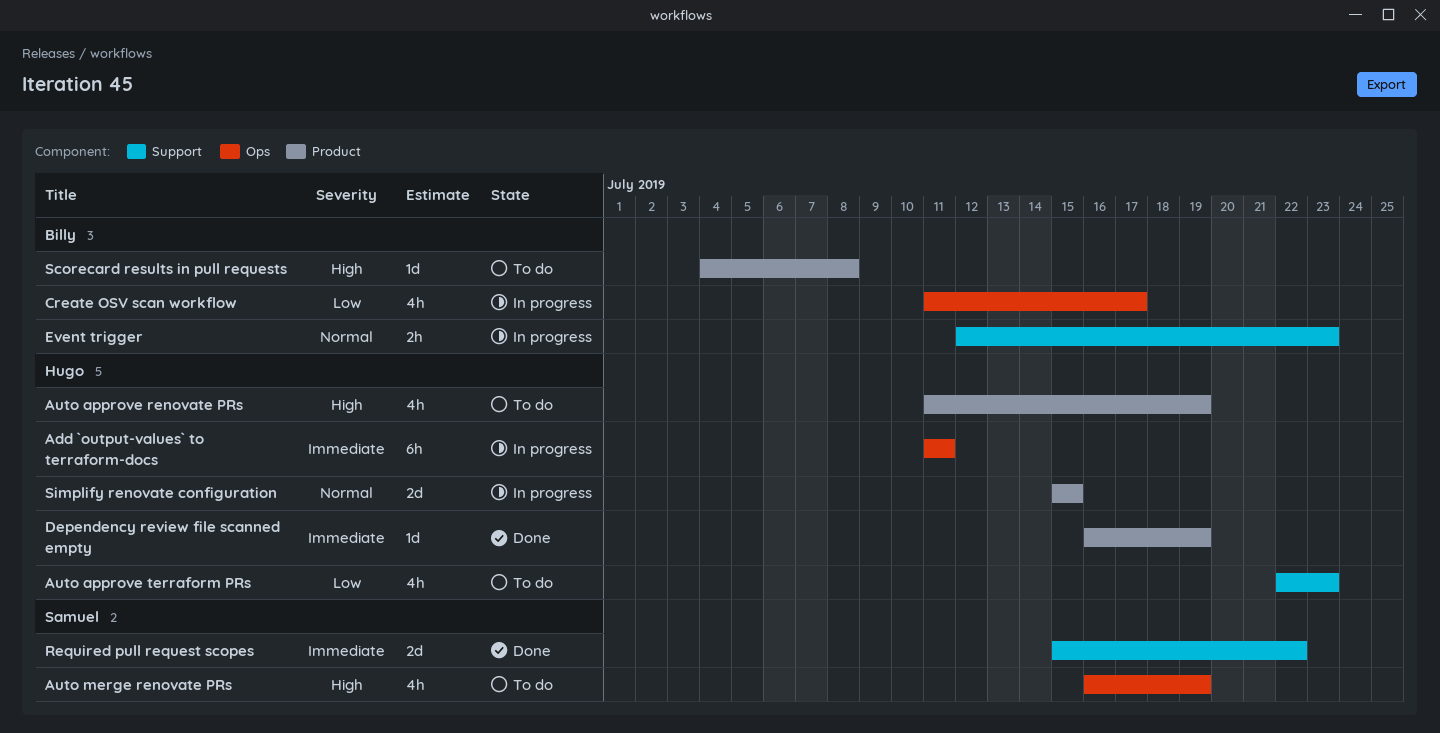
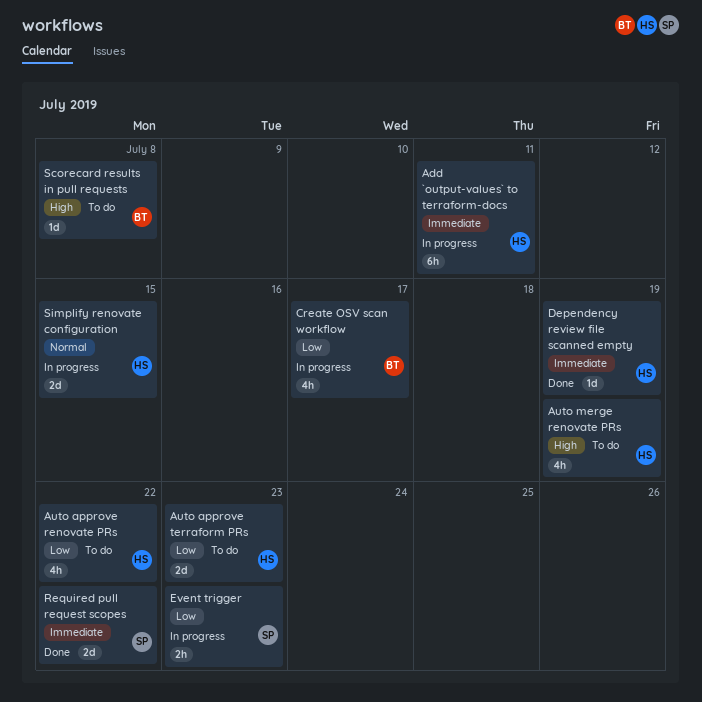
Auto approve renovate PRs, priority: High -> Low
Auto approve renovate PRs, due: Jul 19 -> Jul 22
Auto approve terraform PRs, estimate: 4h -> 2d
Auto merge renovate PRs, owner: Samuel -> Hugo
Event trigger, owner: Billy -> Samuel
Event trigger, priority: Normal -> Low

